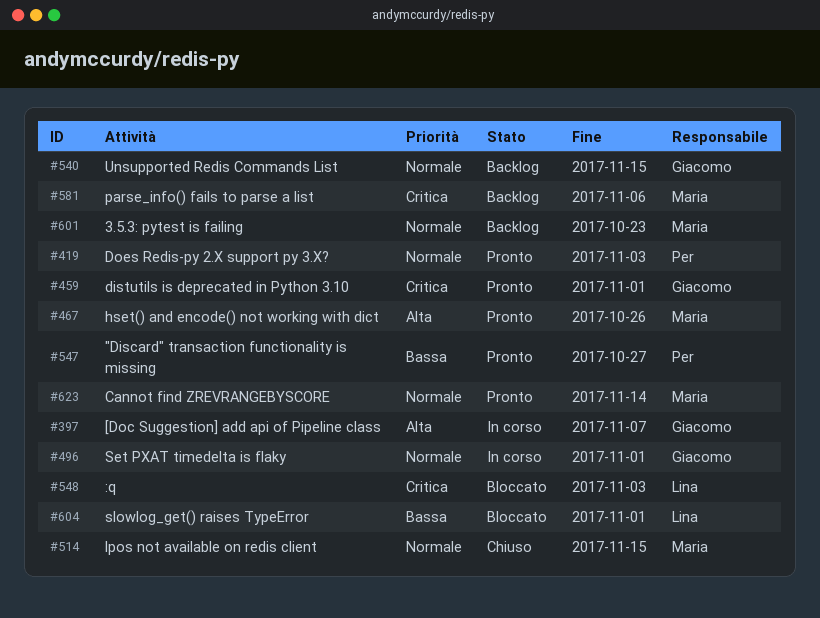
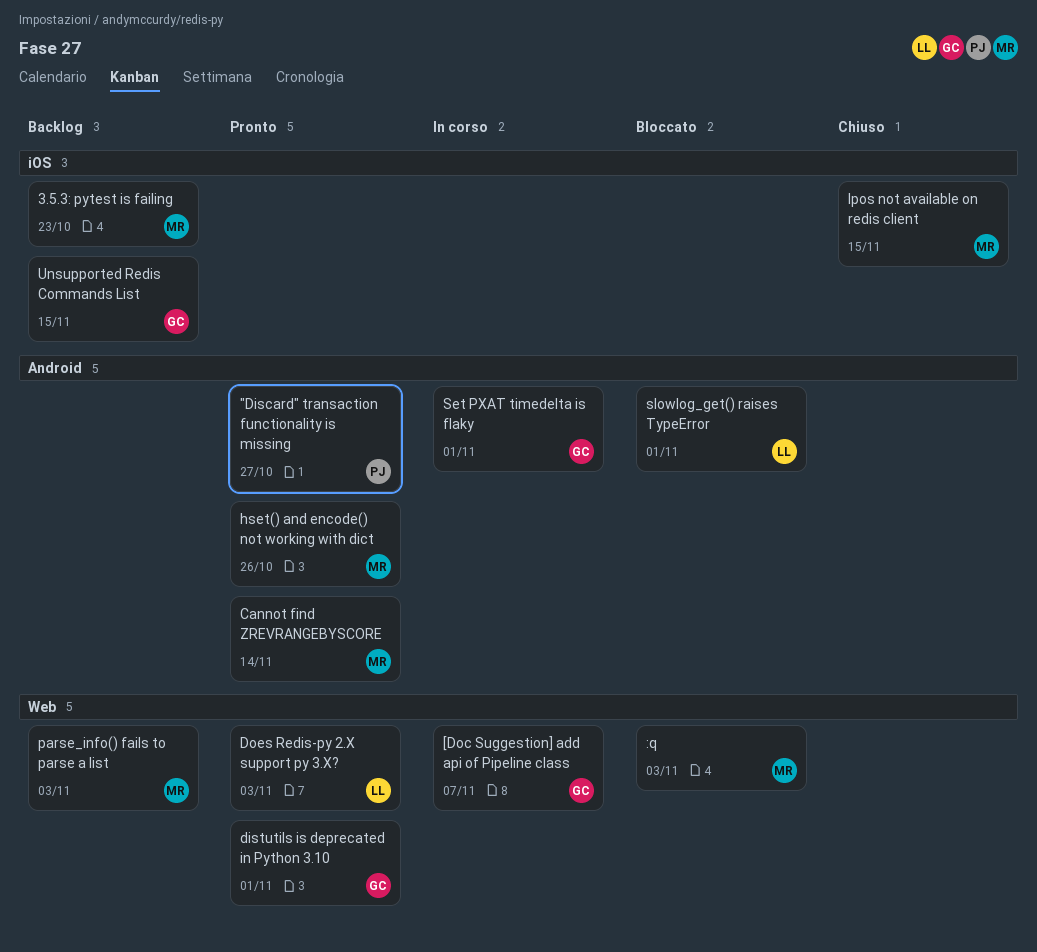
:q, owner: Lina -> Maria
Does Redis-py 2.X support py 3.X?, owner: Per -> Lina
parse_info() fails to parse a list, due: Nov 6 -> Nov 3

